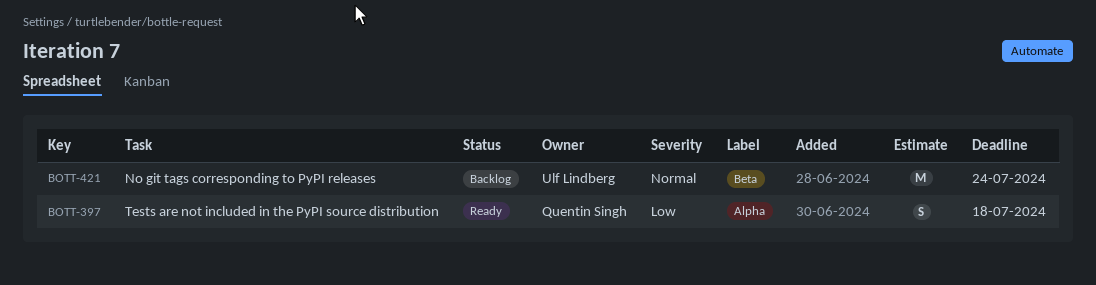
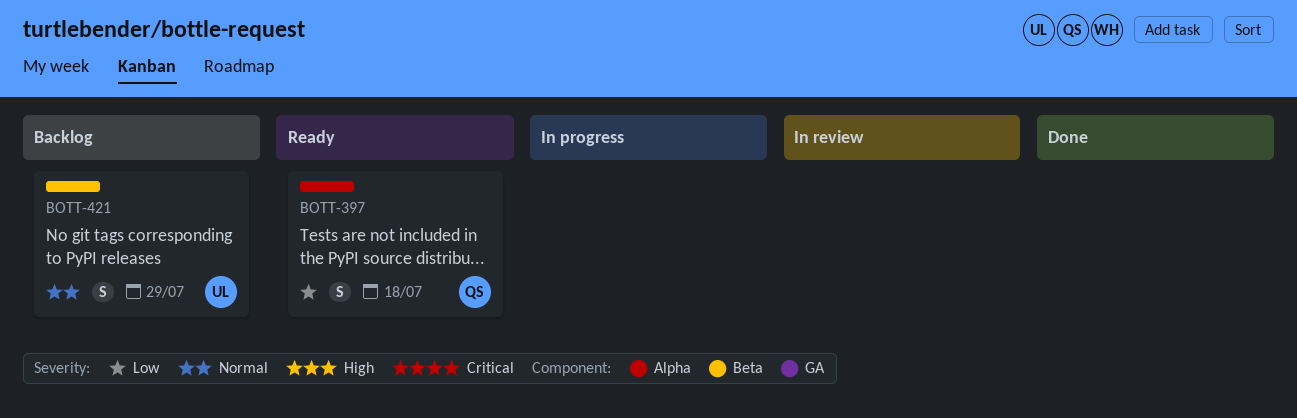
BOTT-421, estimate: M -> S
BOTT-421, due: Jul 24 -> Jul 29

